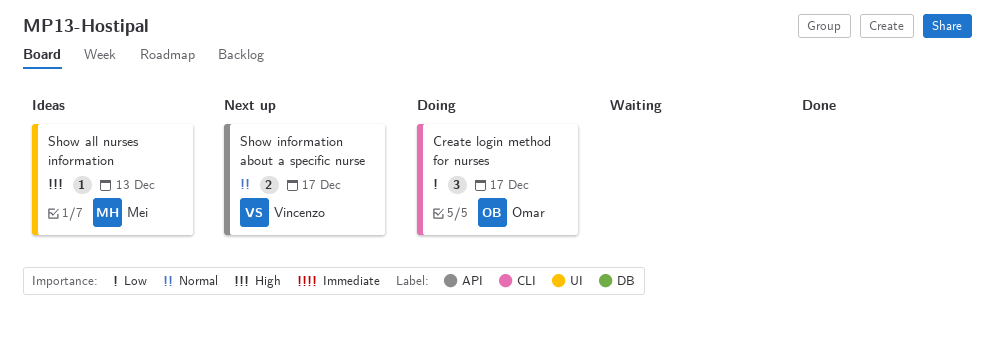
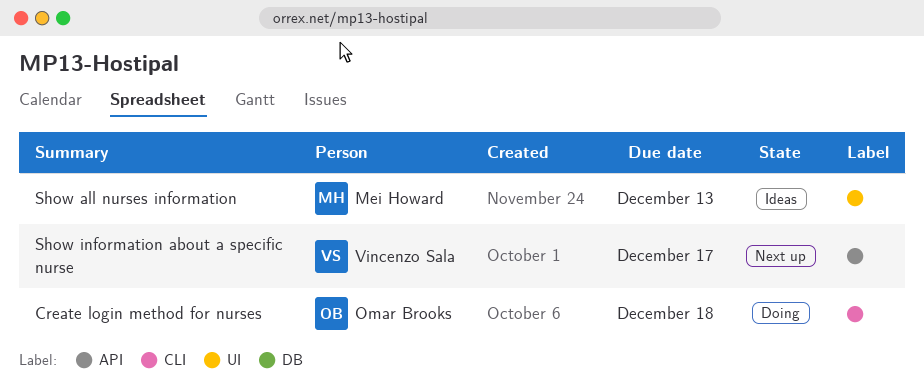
Create login method for nurses, due: Dec 17 -> Dec 18

